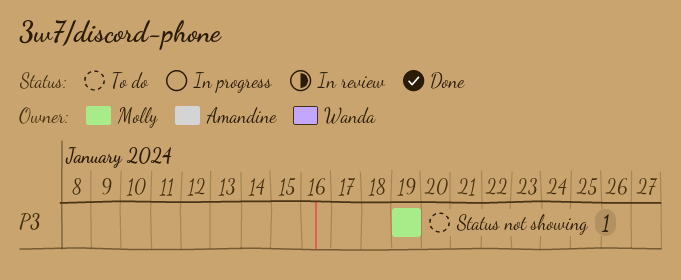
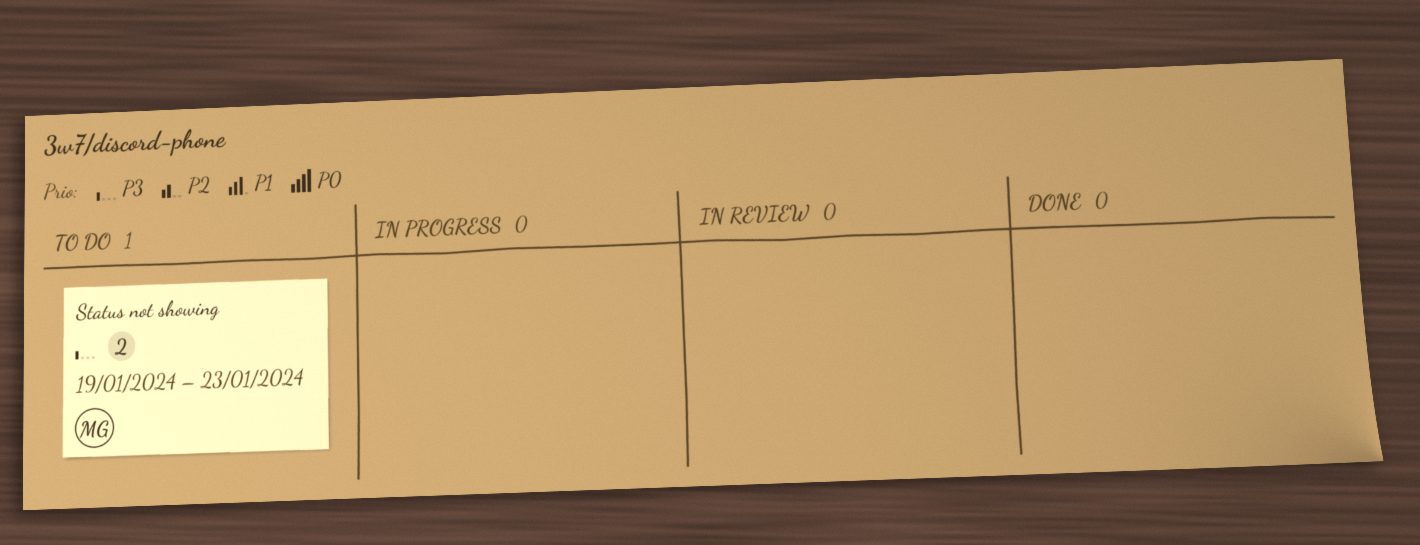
Status not showing, estimate: 1 -> 2
Status not showing, due: Jan 19 -> Jan 23

